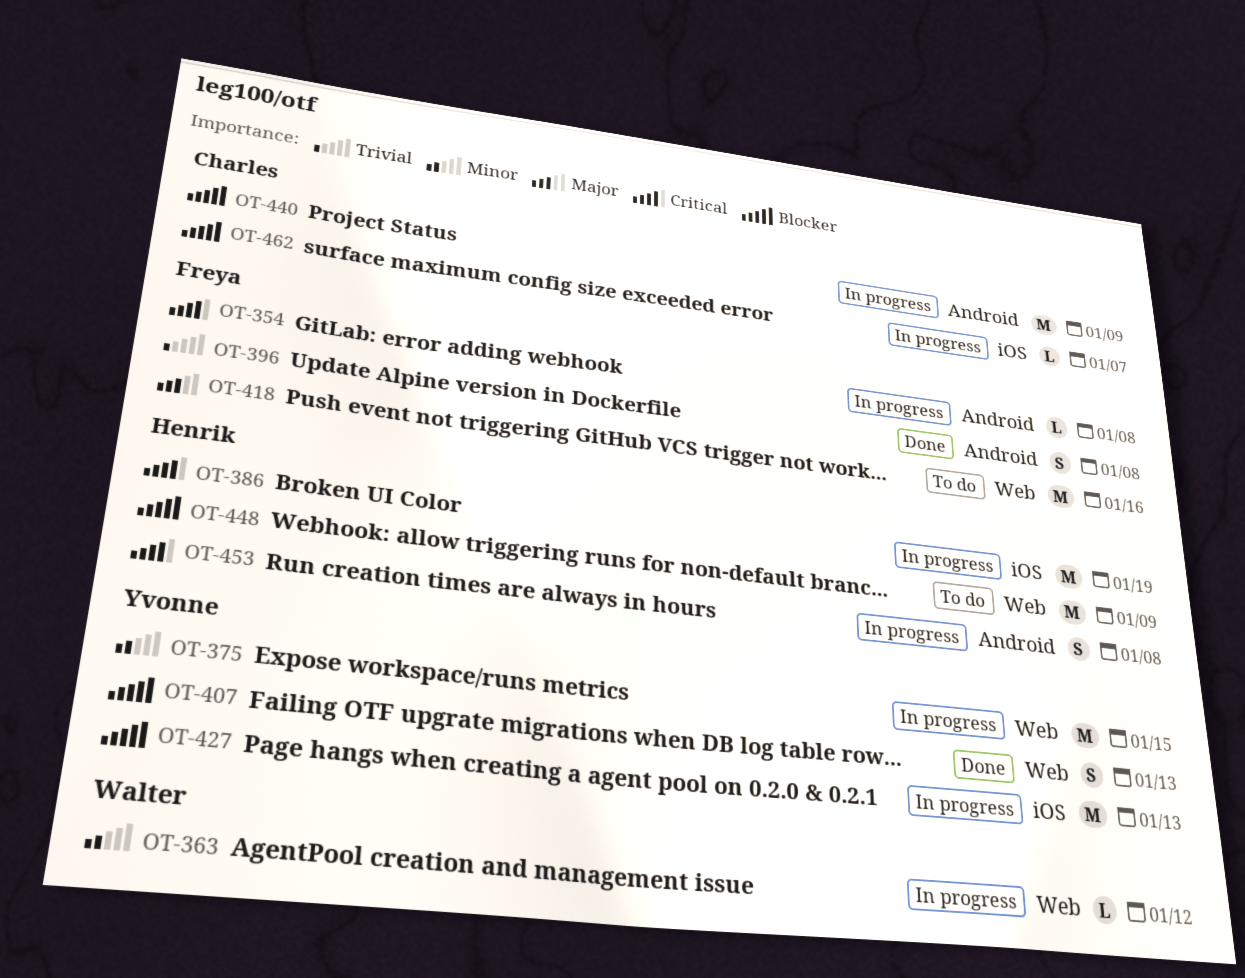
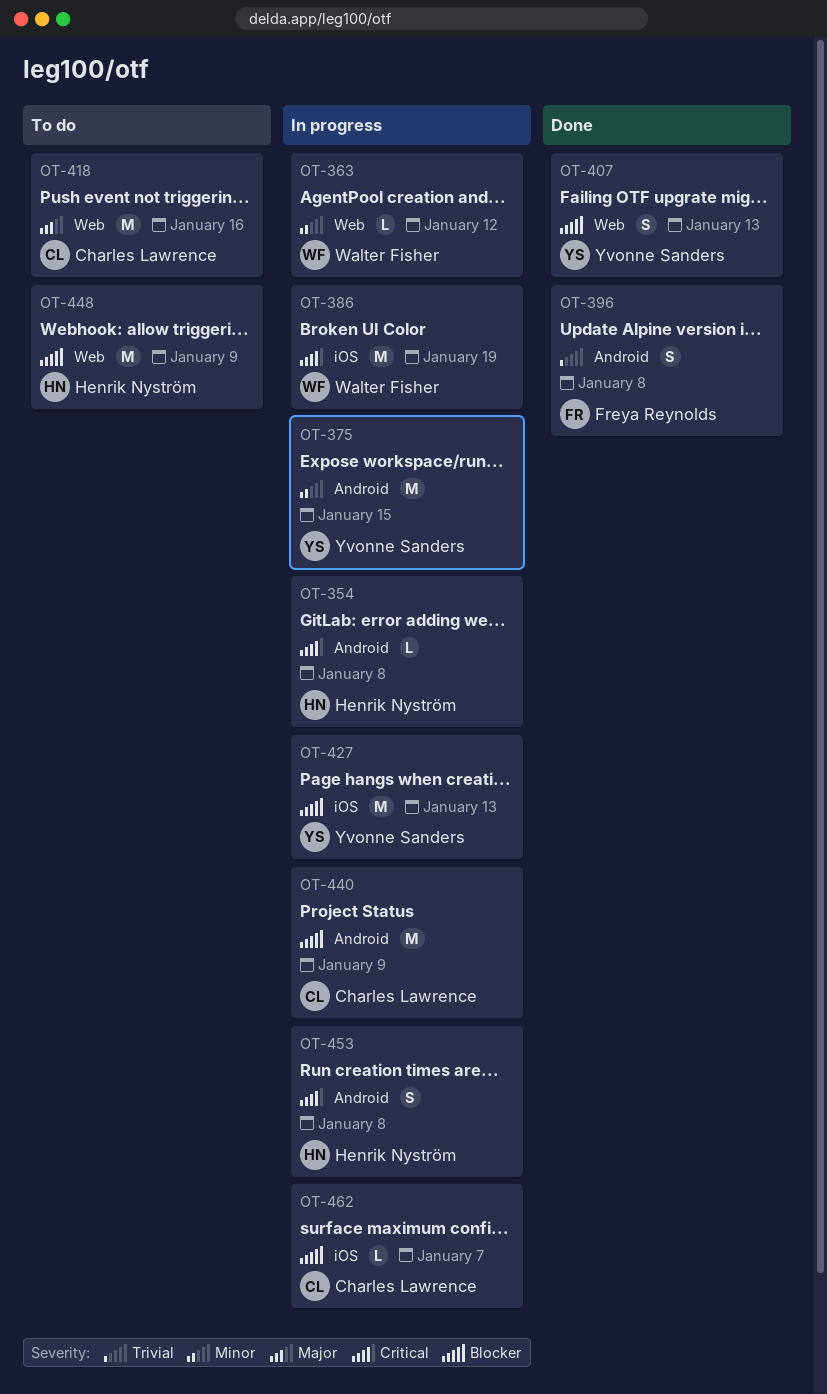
OT-354, owner: Freya Reynolds -> Henrik Nyström
OT-375, label: Web -> Android
OT-386, owner: Henrik Nyström -> Walter Fisher
OT-418, owner: Freya Reynolds -> Charles Lawrence

